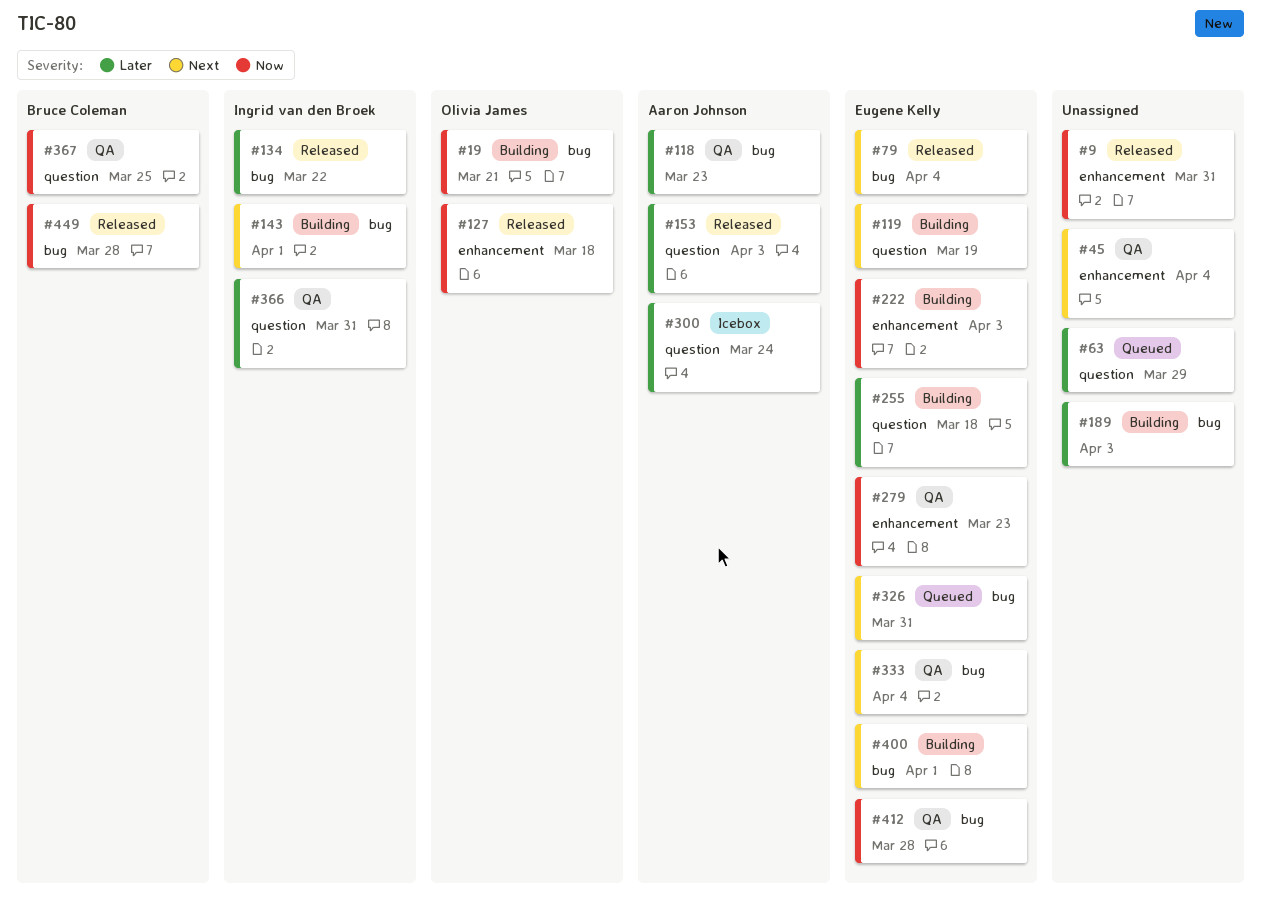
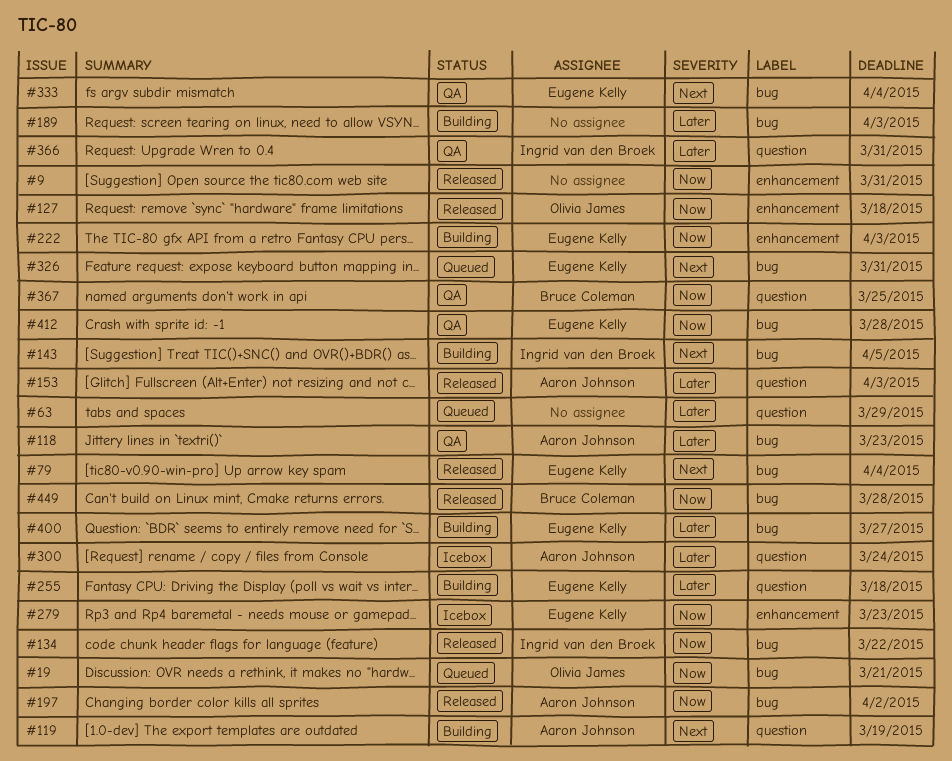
#19, status: Building -> Queued
#45: present -> none
#119, owner: Eugene Kelly -> Aaron Johnson
#134, priority: Later -> Now
#143, due: Apr 1 -> Apr 5
#197: none -> present
#279, status: QA -> Icebox
#400, priority: Next -> Later
#400, due: Apr 1 -> Mar 27

